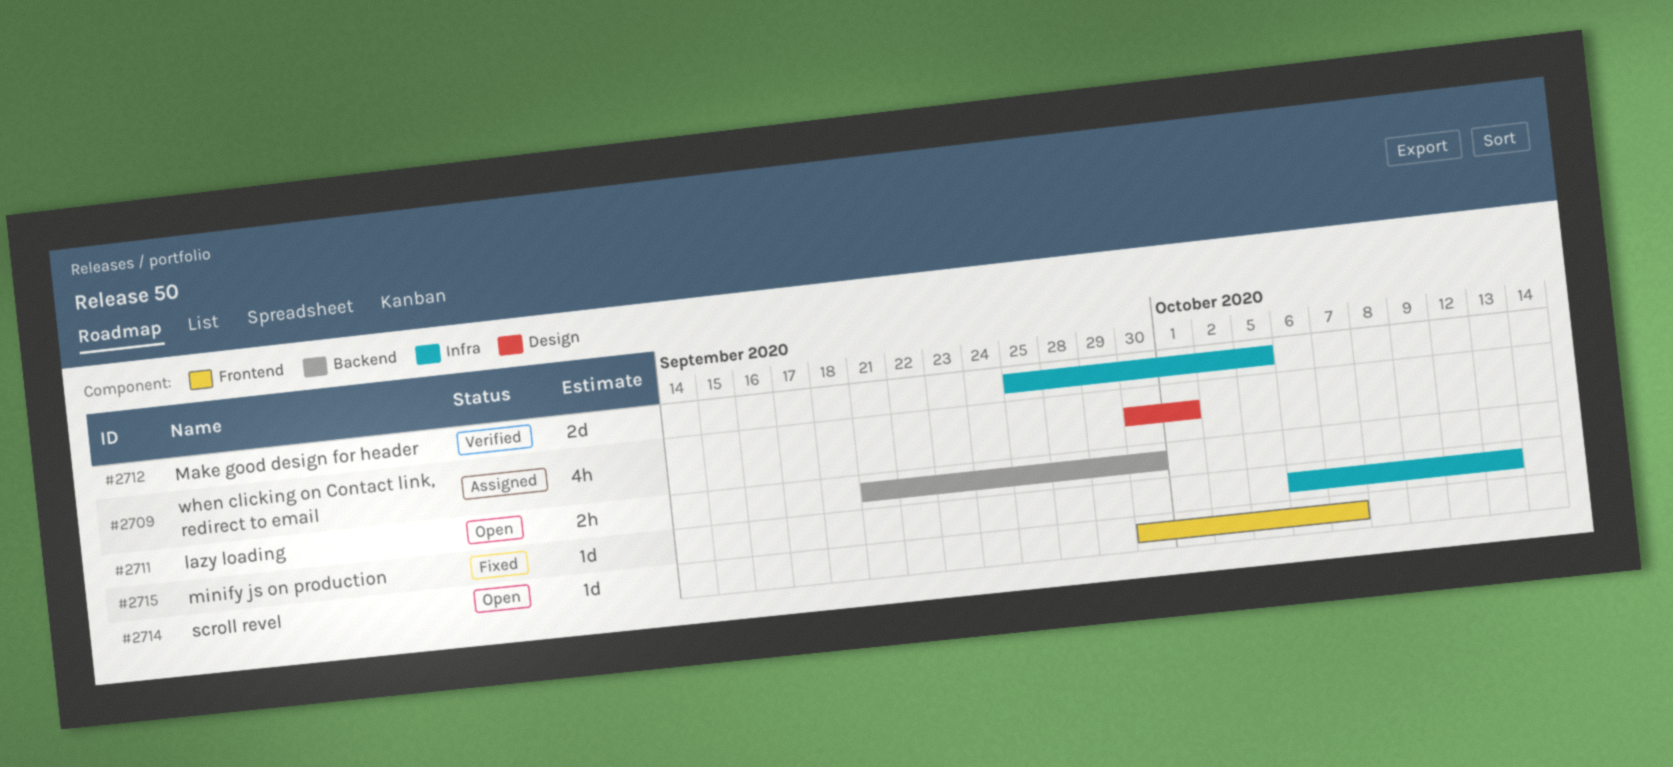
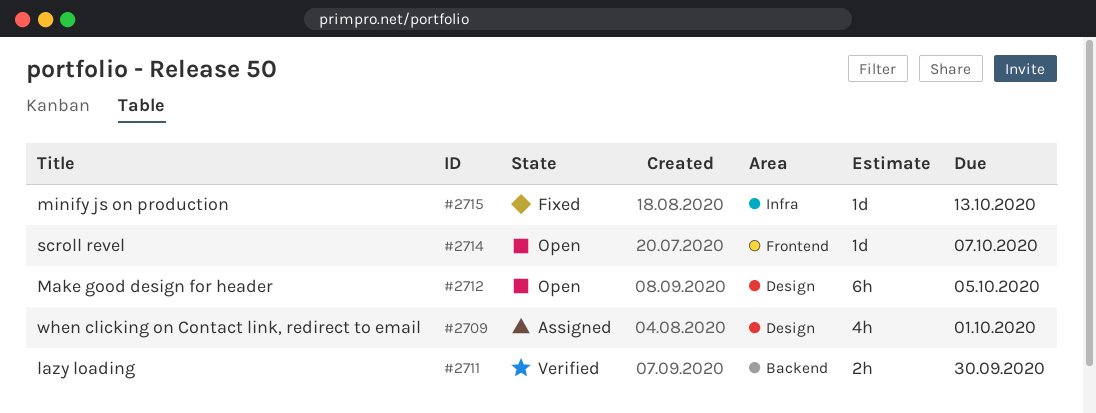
#2711, status: Open -> Verified
#2712, status: Verified -> Open
#2712, label: Infra -> Design
#2712, estimate: 2d -> 6h

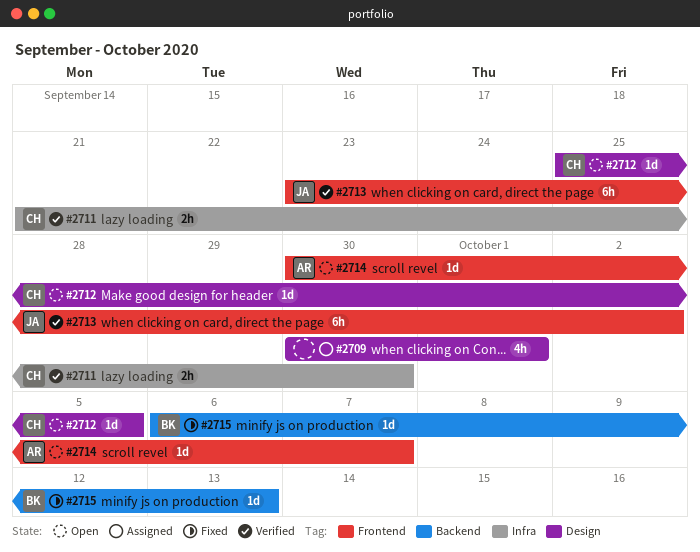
#2711, label: Backend -> Infra
#2712, estimate: 6h -> 1d
#2713: none -> present
#2715, label: Infra -> Backend

